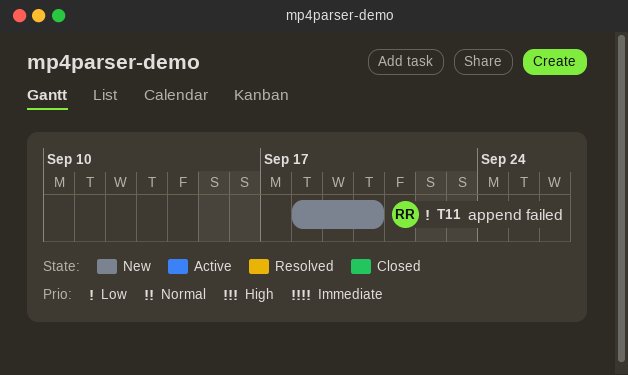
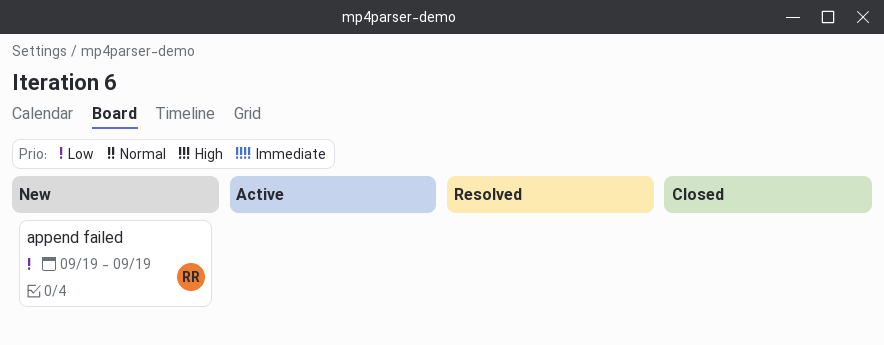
append failed, start: Sep 18 -> Sep 19
append failed, due: Sep 20 -> Sep 19

